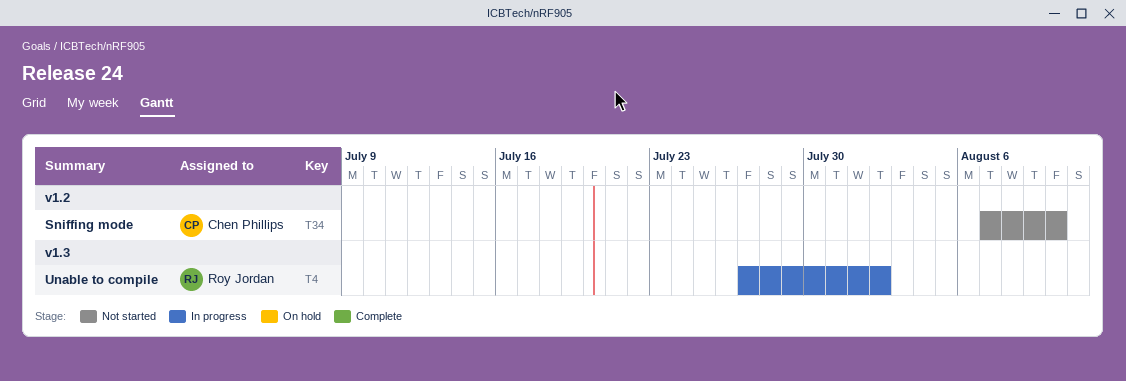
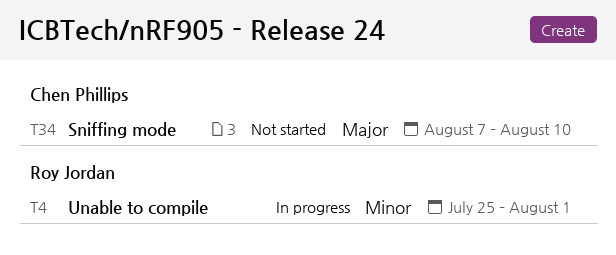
T4, start: Jul 27 -> Jul 25
T4, due: Aug 2 -> Aug 1

